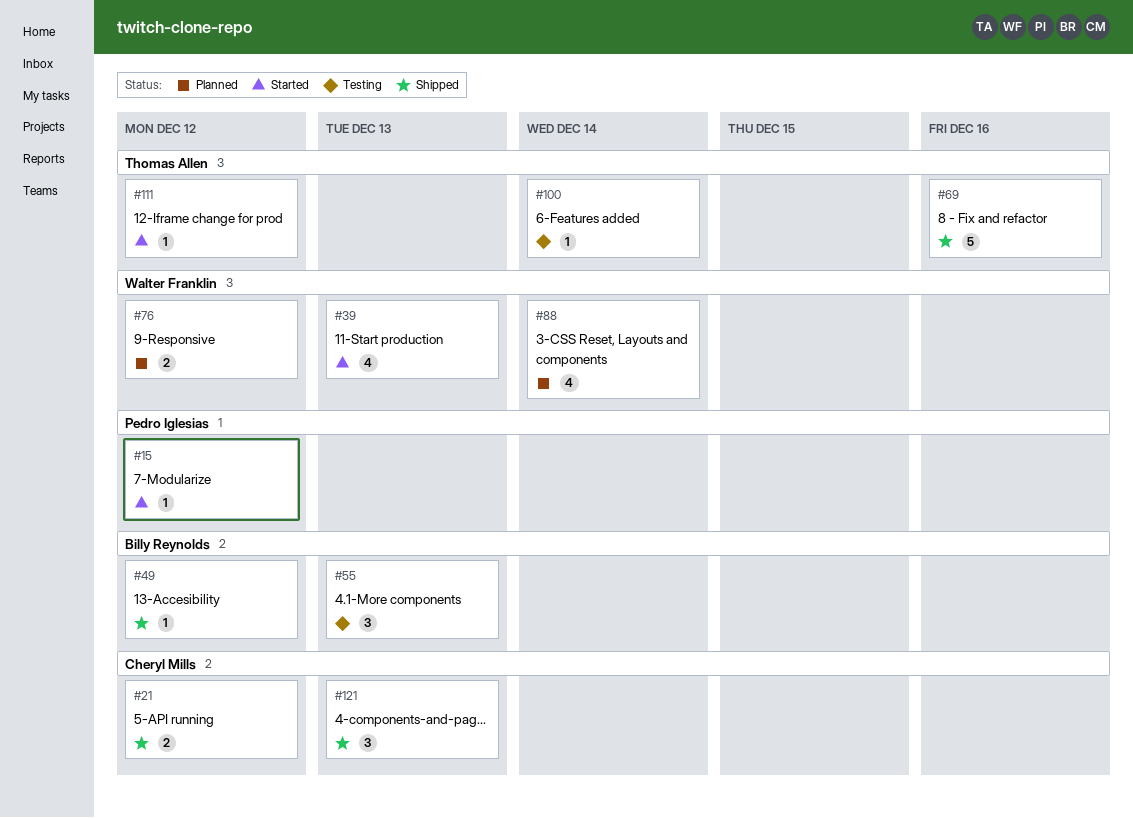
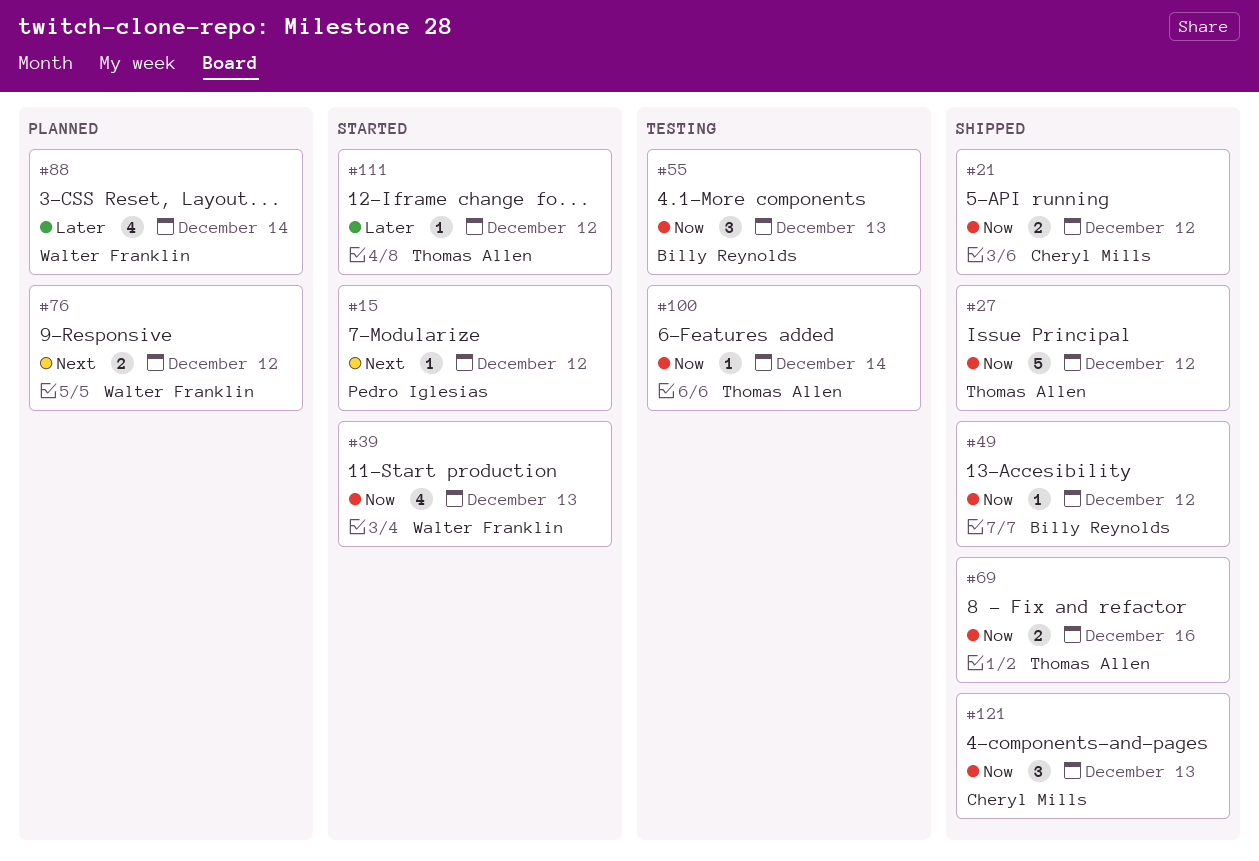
#27: none -> present
#69, estimate: 5 -> 2

